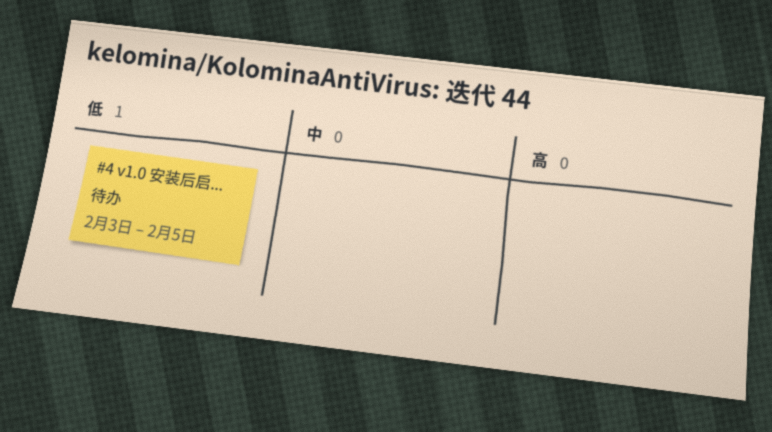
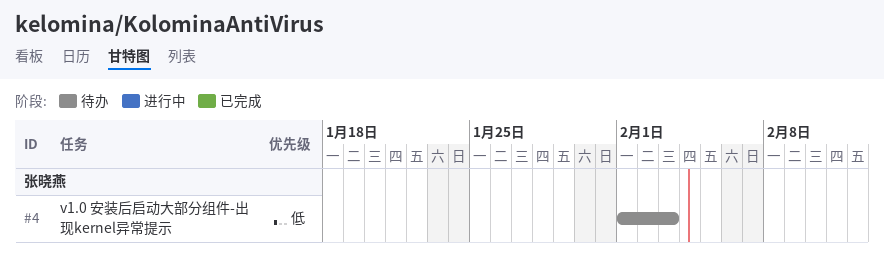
#4, start: Feb 3 -> Feb 1
#4, due: Feb 5 -> Feb 3

